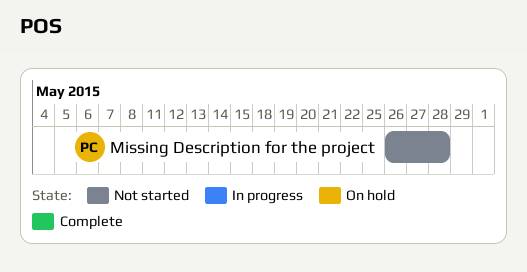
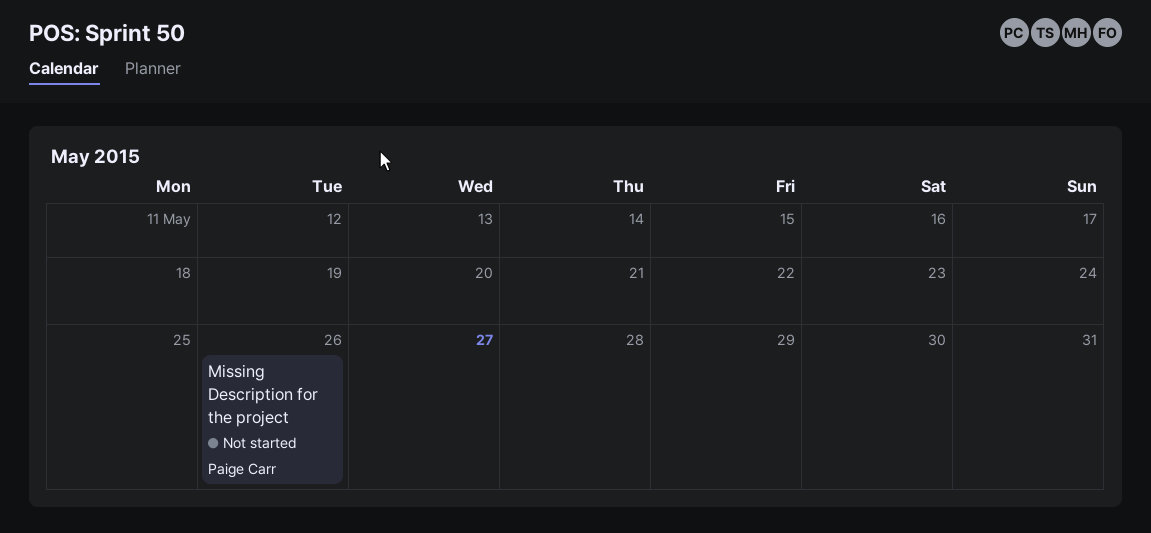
Missing Description for the project, due: May 28 -> May 26

